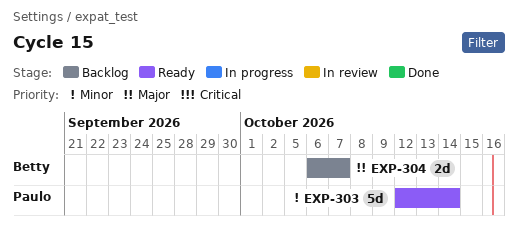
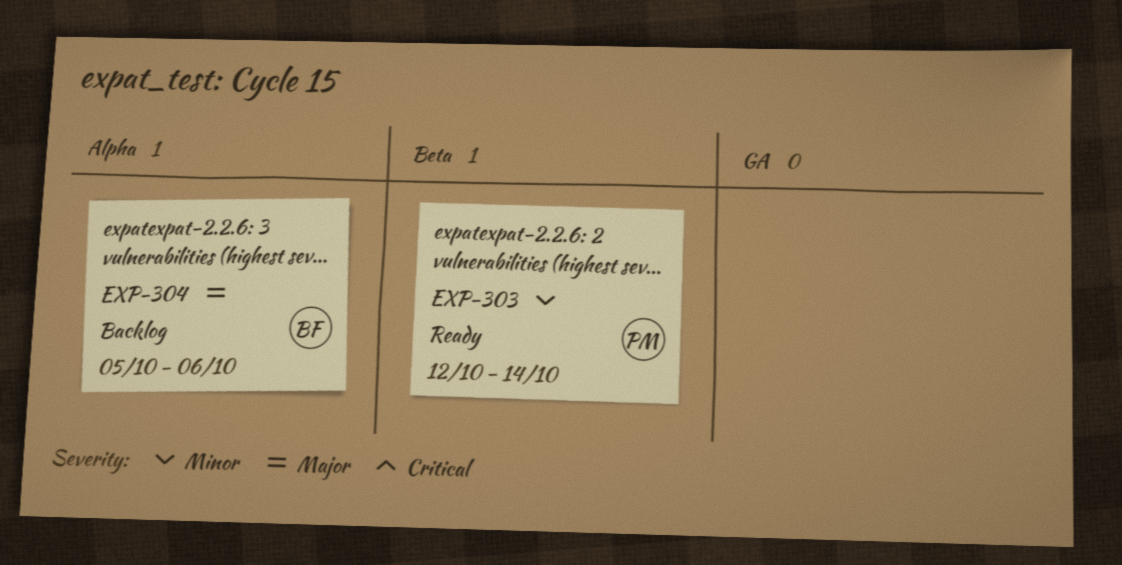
EXP-304, start: Oct 6 -> Oct 5
EXP-304, due: Oct 7 -> Oct 6

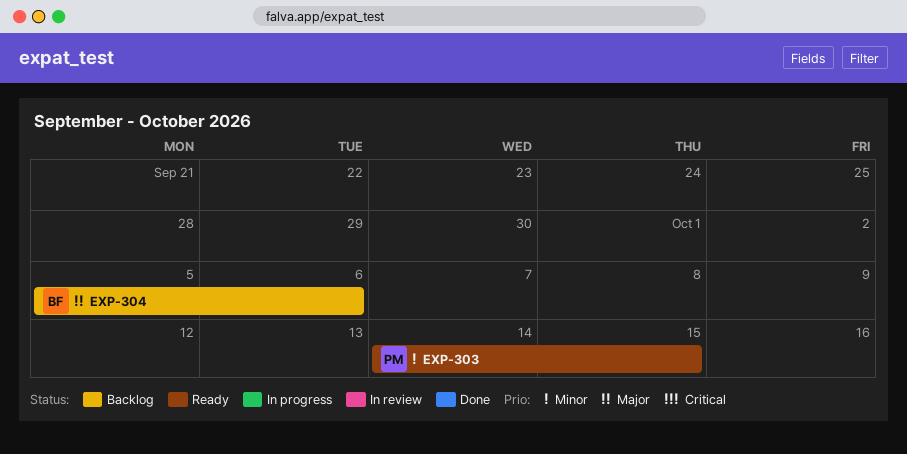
EXP-303, start: Oct 12 -> Oct 14
EXP-303, due: Oct 14 -> Oct 15

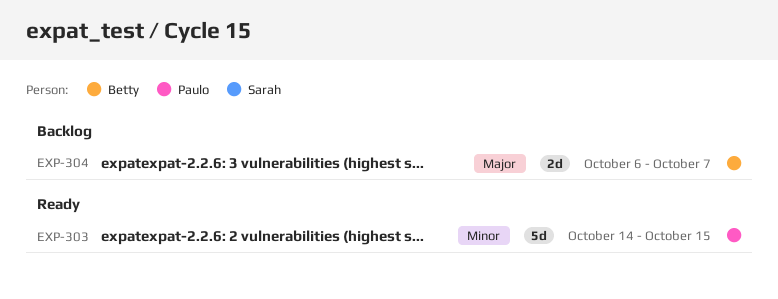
EXP-304, start: Oct 5 -> Oct 6
EXP-304, due: Oct 6 -> Oct 7

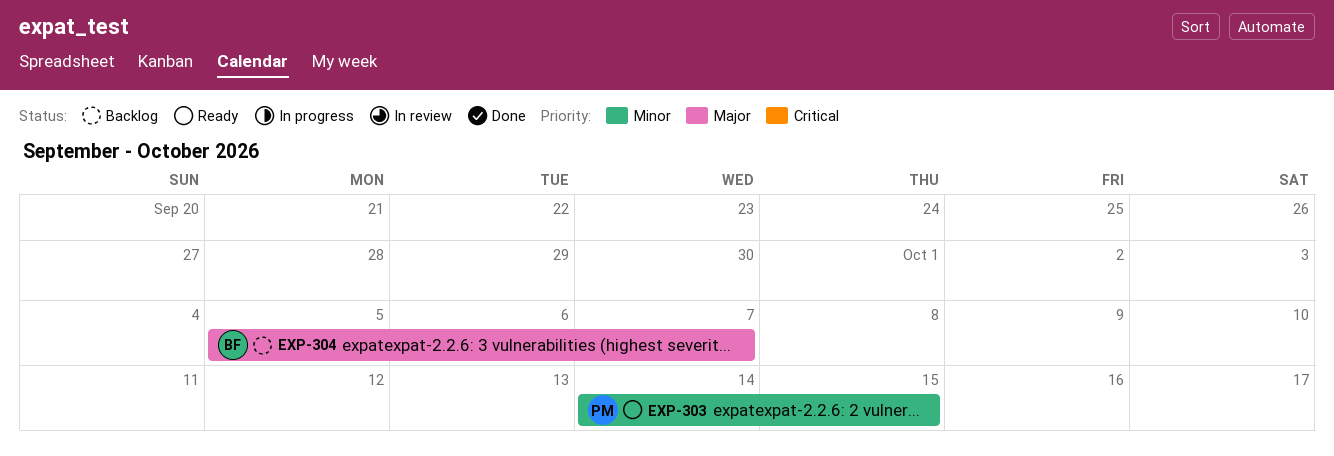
EXP-304, start: Oct 6 -> Oct 5

